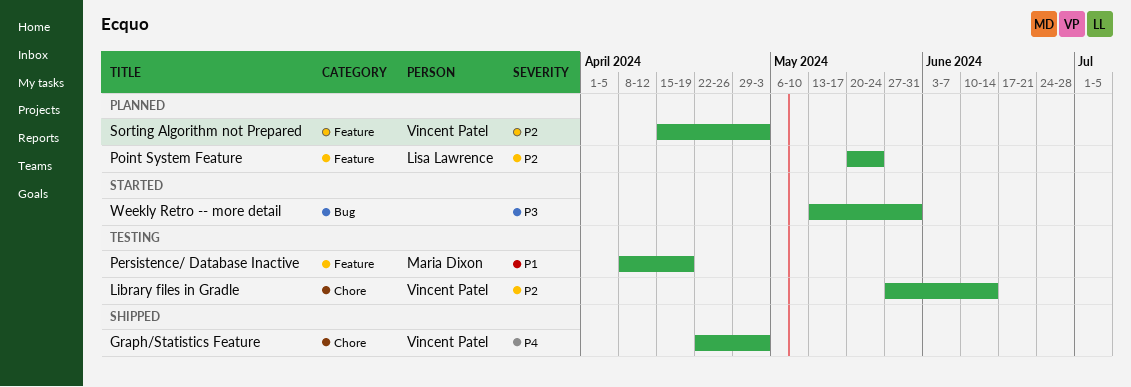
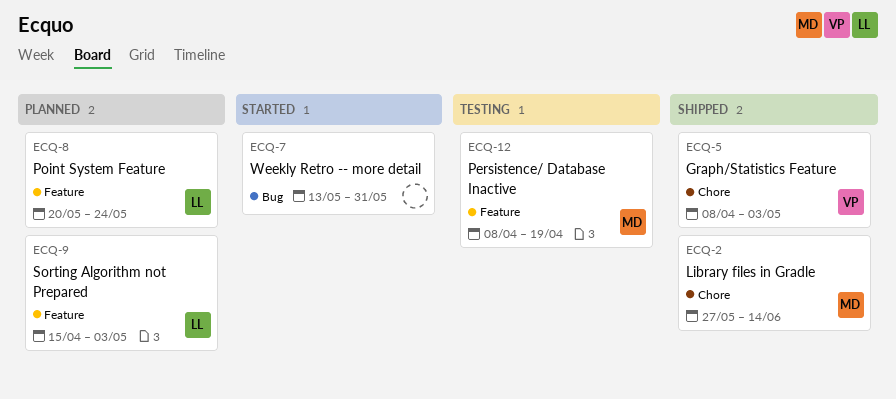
Graph/Statistics Feature, start: Apr 22 -> Apr 8
Library files in Gradle, status: Testing -> Shipped
Library files in Gradle, owner: Vincent Patel -> Maria Dixon
Sorting Algorithm not Prepared, owner: Vincent Patel -> Lisa Lawrence

